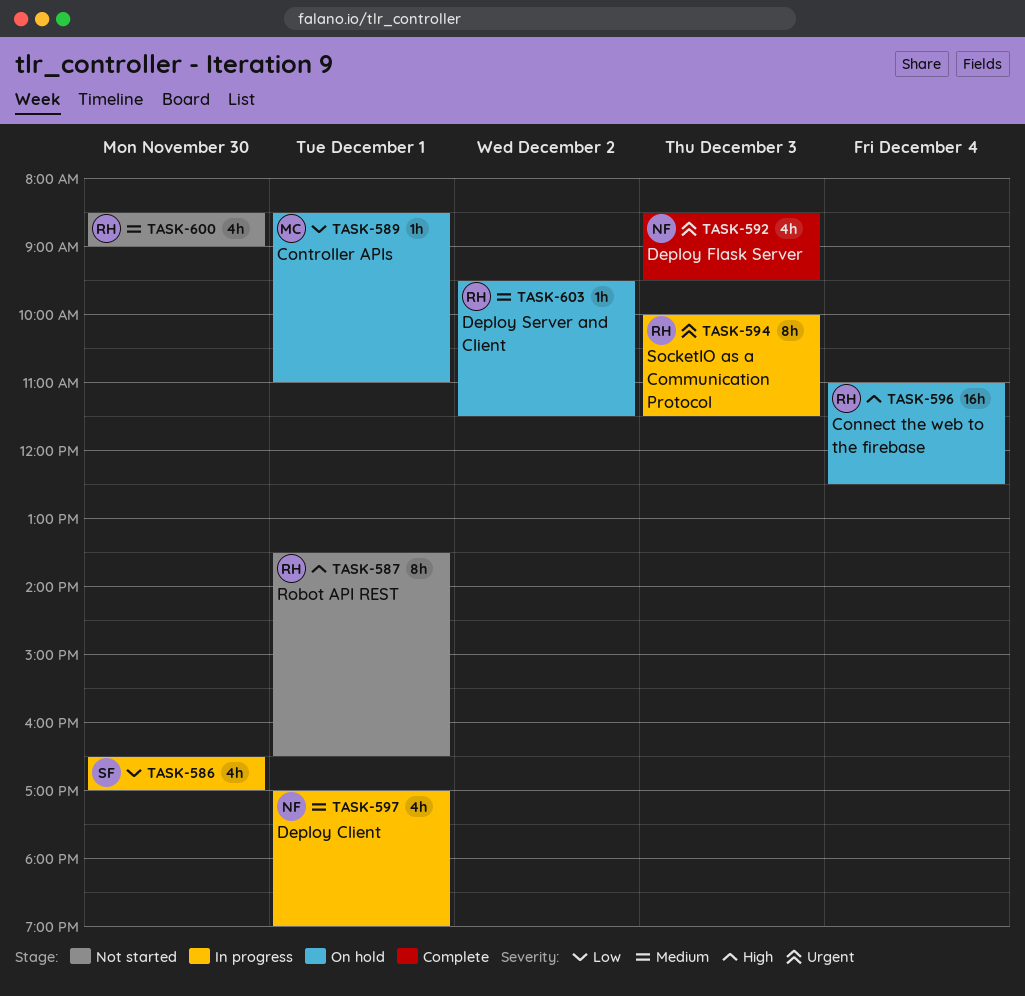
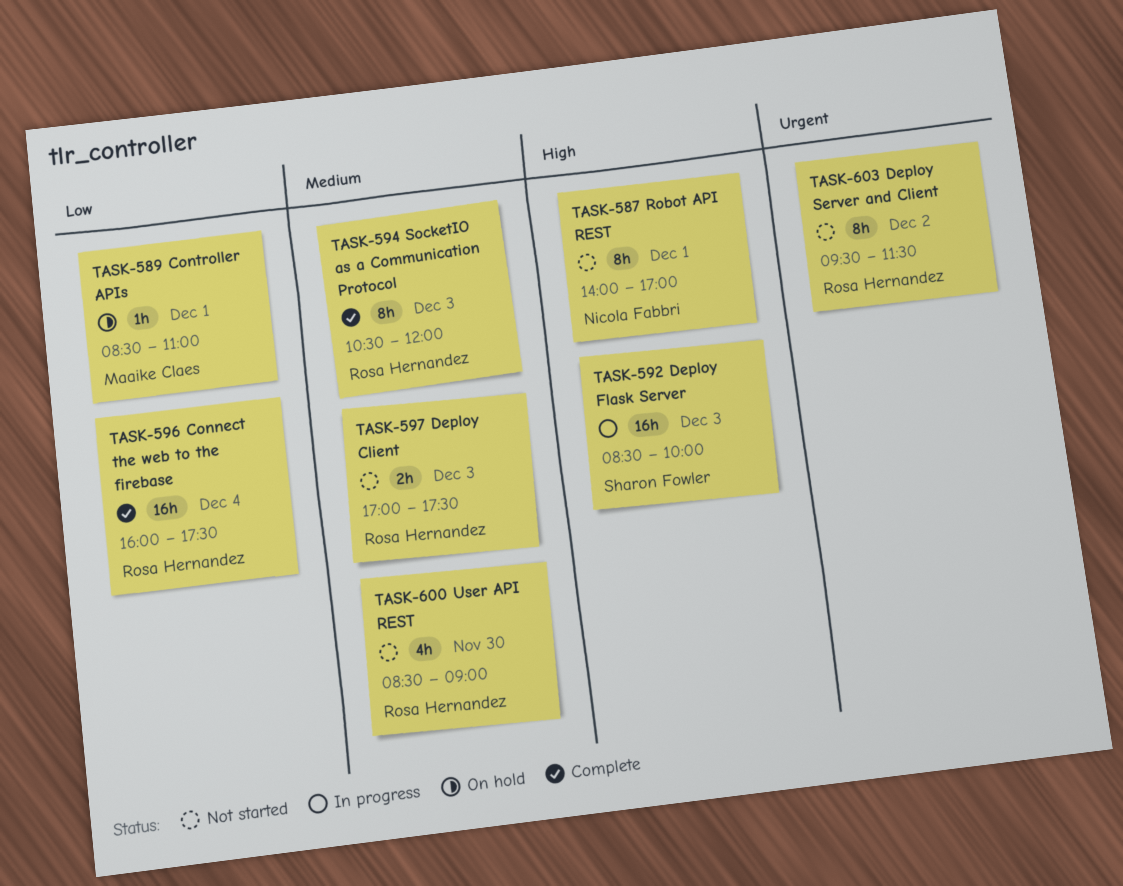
TASK-586: present -> none
TASK-587, owner: Rosa Hernandez -> Nicola Fabbri
TASK-587, begins: 13:30 -> 14:00
TASK-587, ends: 16:30 -> 17:00
TASK-592, status: Complete -> In progress
TASK-592, owner: Nicola Fabbri -> Sharon Fowler
TASK-592, priority: Urgent -> High
TASK-592, estimate: 4h -> 16h
TASK-592, ends: 09:30 -> 10:00
TASK-594, status: In progress -> Complete
TASK-594, priority: Urgent -> Medium
TASK-594, begins: 10:00 -> 10:30
TASK-594, ends: 11:30 -> 12:00
TASK-596, status: On hold -> Complete
TASK-596, priority: High -> Low
TASK-596, begins: 11:00 -> 16:00
TASK-596, ends: 12:30 -> 17:30
TASK-597, status: In progress -> Not started
TASK-597, owner: Nicola Fabbri -> Rosa Hernandez
TASK-597, estimate: 4h -> 2h
TASK-597, day: Dec 1 -> Dec 3
TASK-597, ends: 19:00 -> 17:30
TASK-603, status: On hold -> Not started
TASK-603, priority: Medium -> Urgent
TASK-603, estimate: 1h -> 8h

